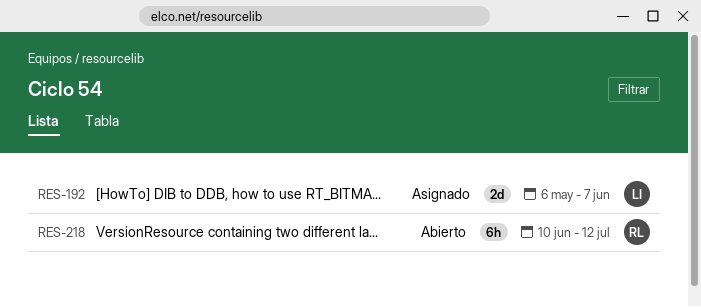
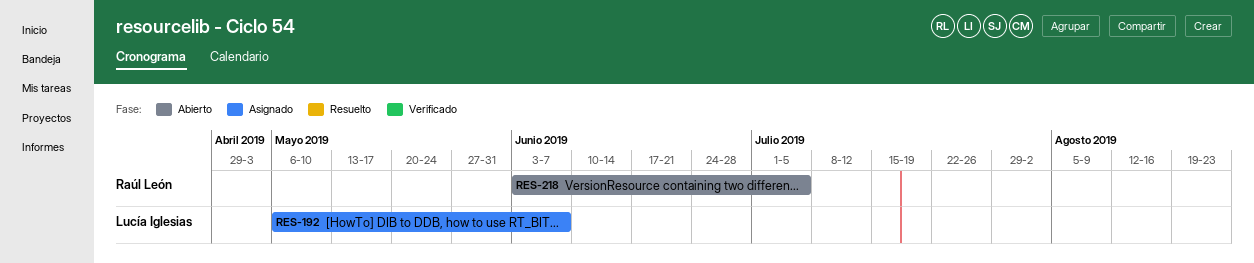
RES-218, start: Jun 10 -> Jun 3
RES-218, due: Jul 12 -> Jul 5

